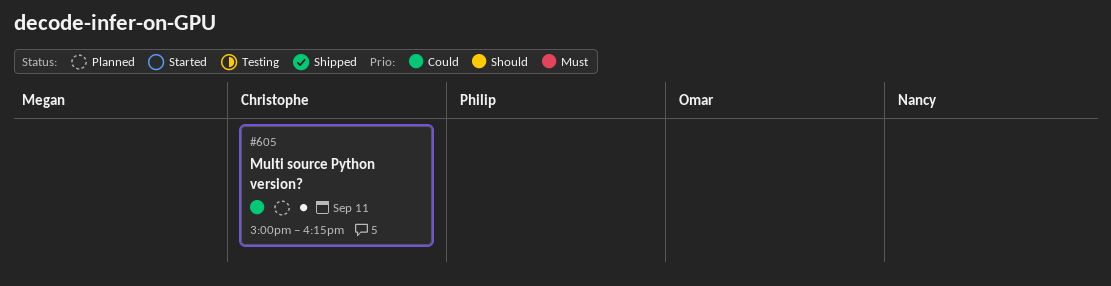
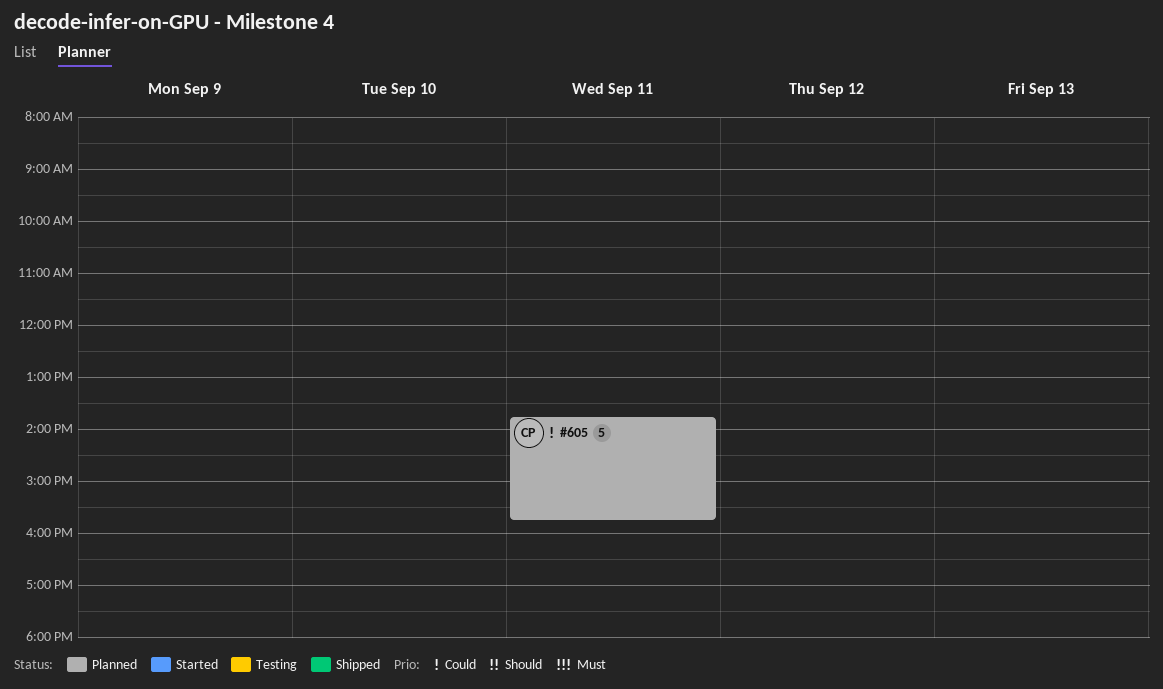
#605, estimate: 1 -> 5
#605, begins: 15:00 -> 13:45
#605, ends: 16:15 -> 15:45

